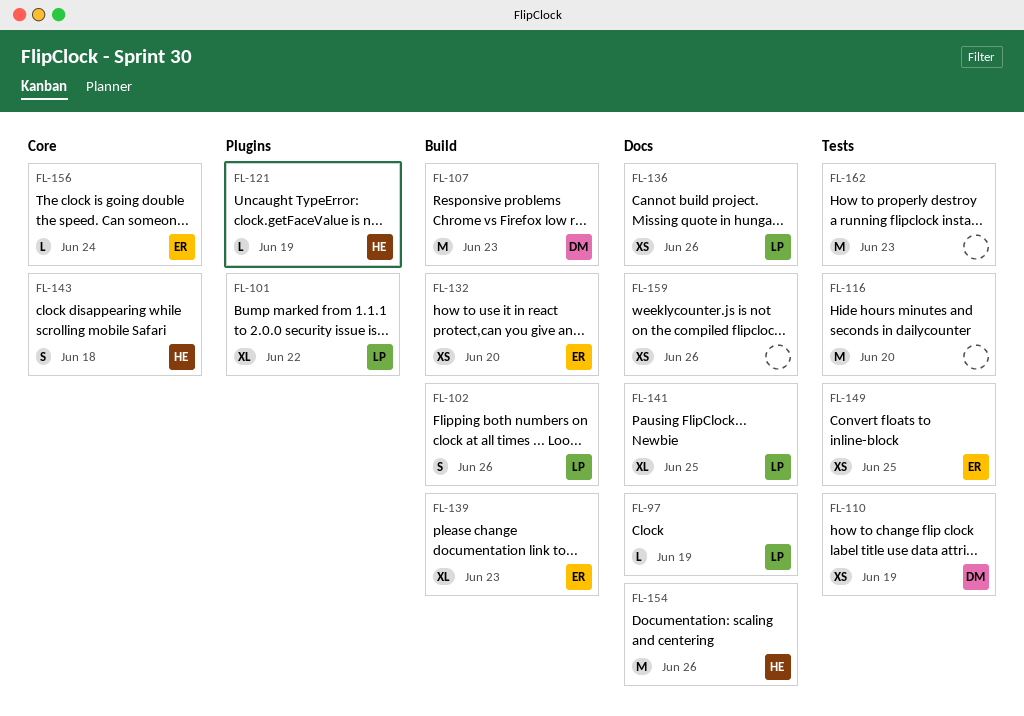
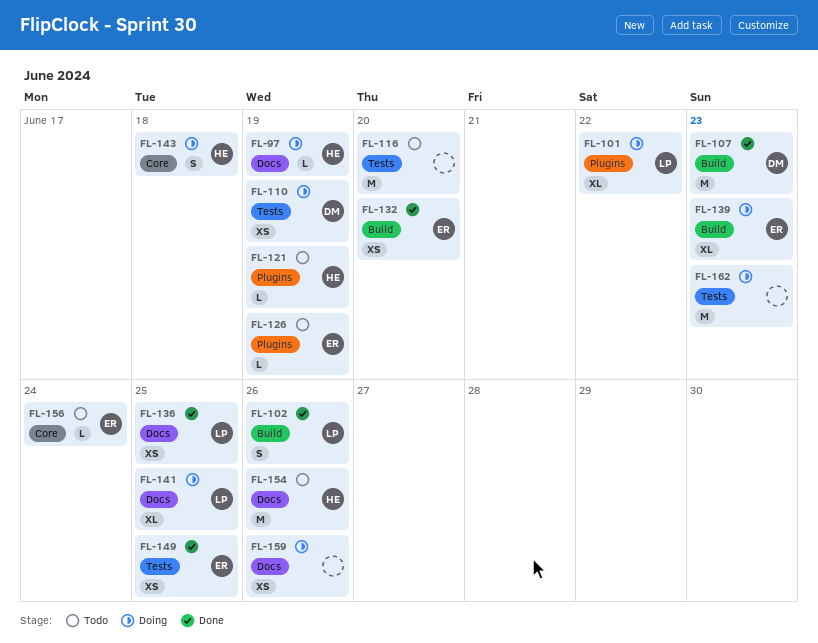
FL-97, owner: LP -> HE
FL-126: none -> present
FL-136, due: Jun 26 -> Jun 25

